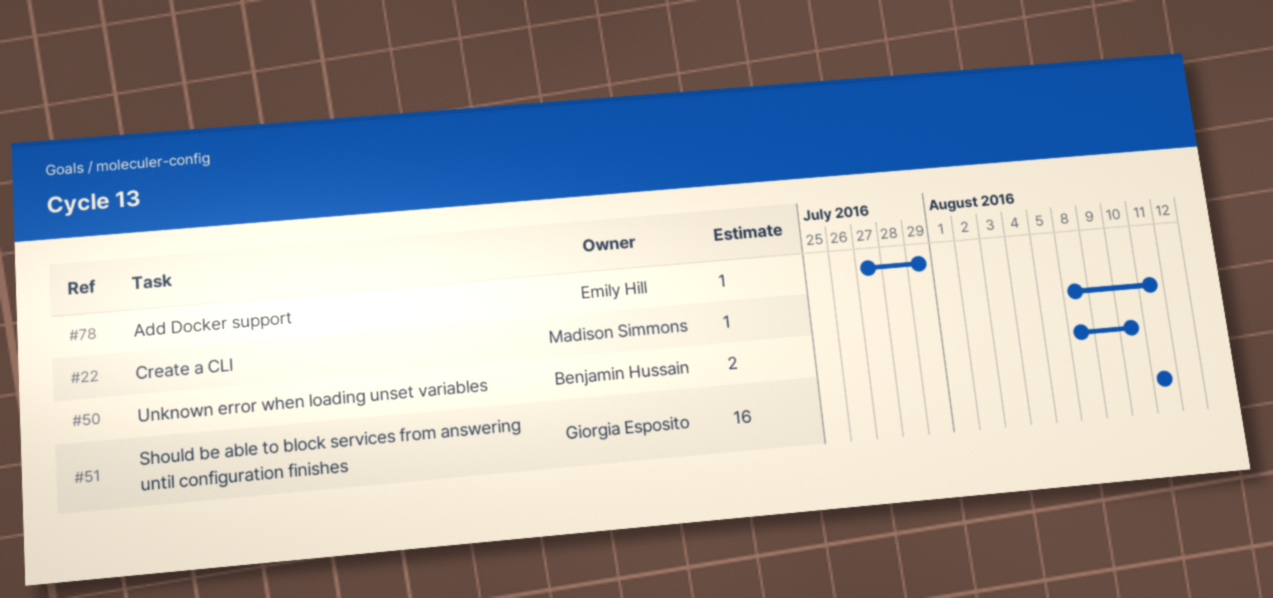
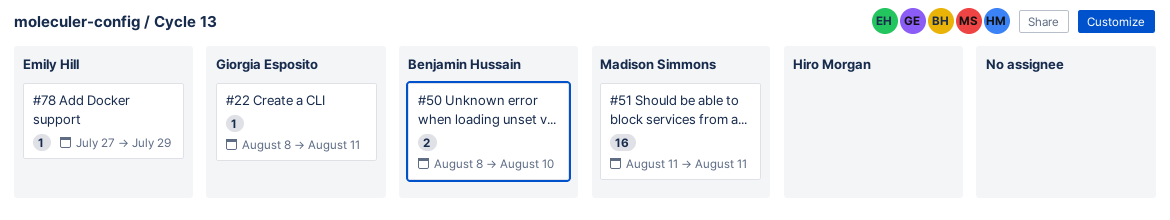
#22, owner: Madison Simmons -> Giorgia Esposito
#51, owner: Giorgia Esposito -> Madison Simmons

